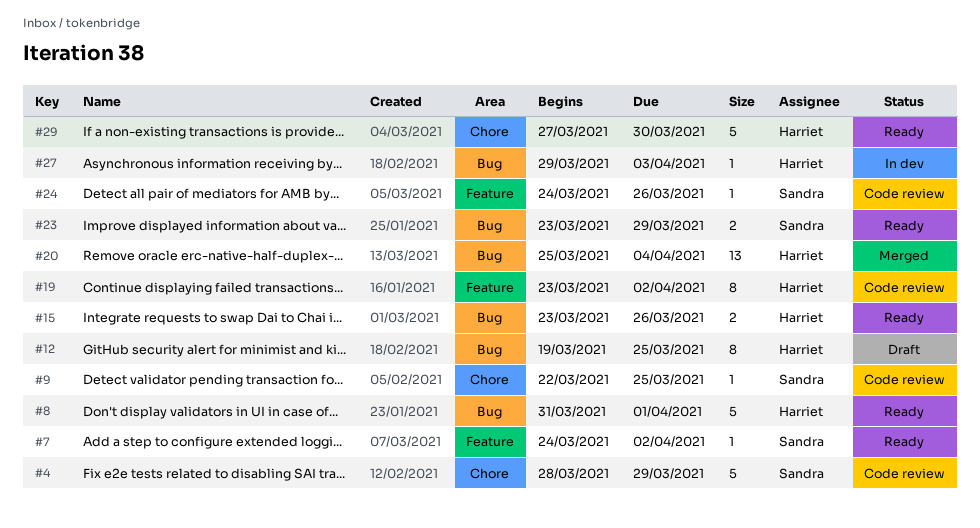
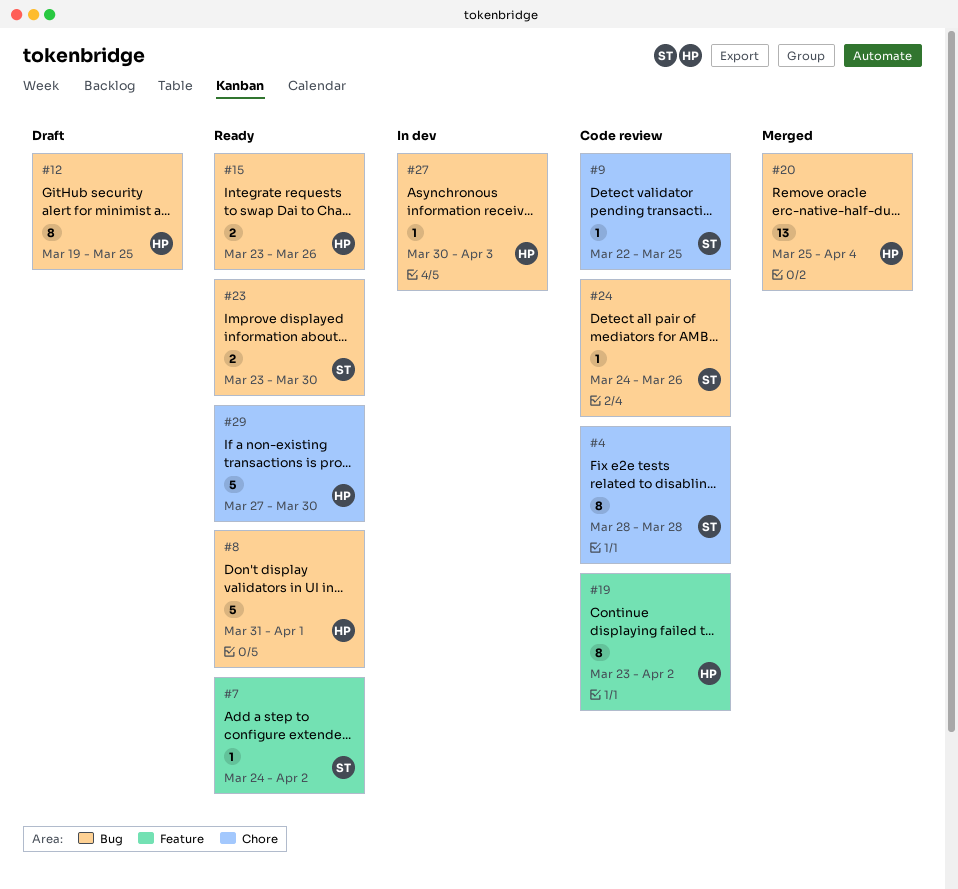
#4, estimate: 5 -> 8
#4, due: Mar 29 -> Mar 28
#23, due: Mar 29 -> Mar 30
#24, label: Feature -> Bug
#27, start: Mar 29 -> Mar 30

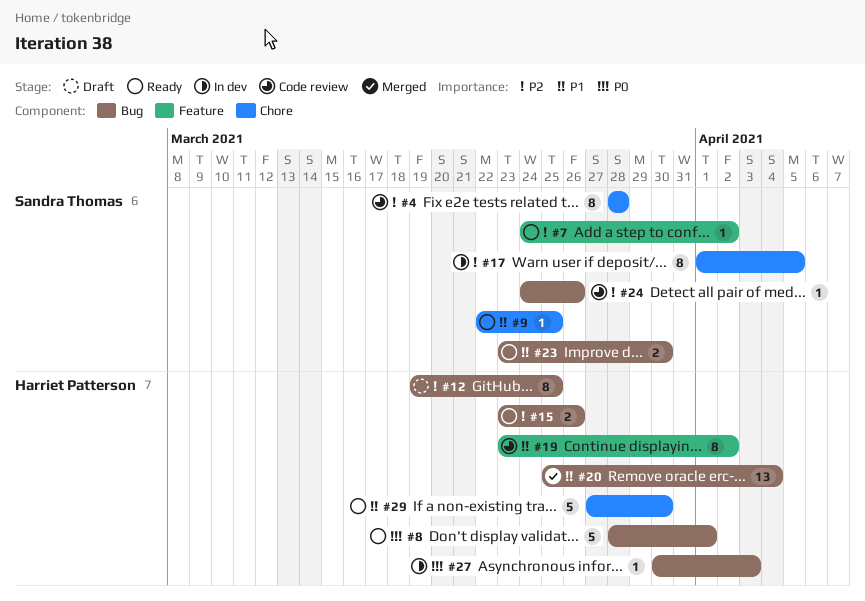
#8, start: Mar 31 -> Mar 28
#9, status: Code review -> Ready
#17: none -> present

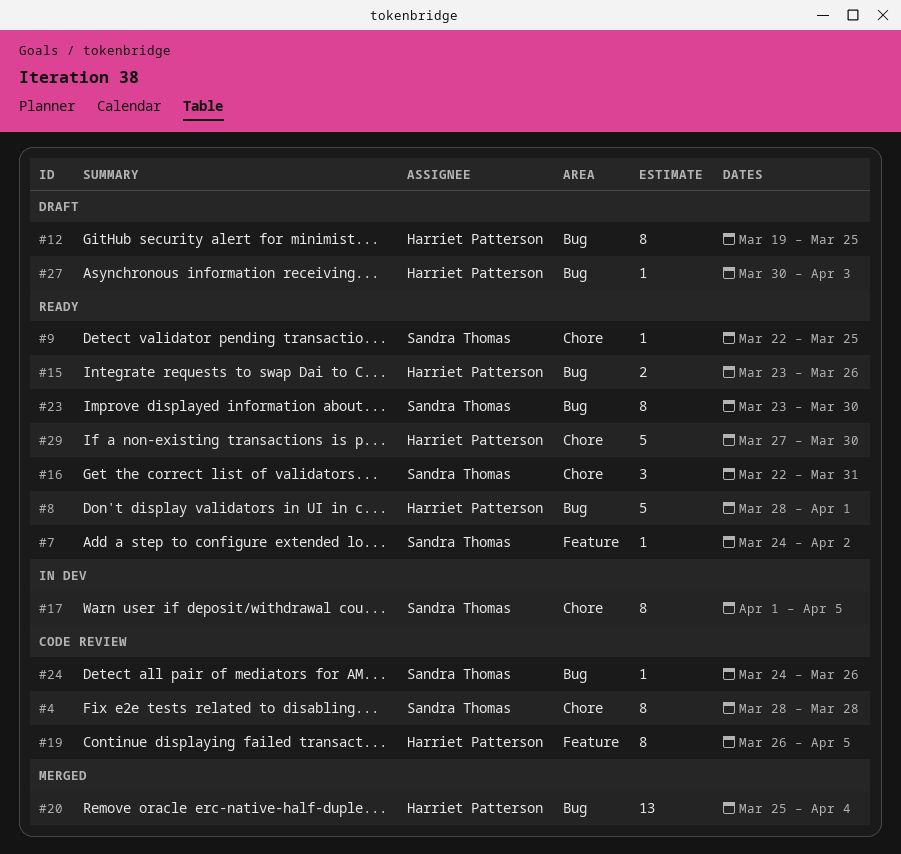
#16: none -> present
#19, start: Mar 23 -> Mar 26
#19, due: Apr 2 -> Apr 5
#23, estimate: 2 -> 8
#27, status: In dev -> Draft

